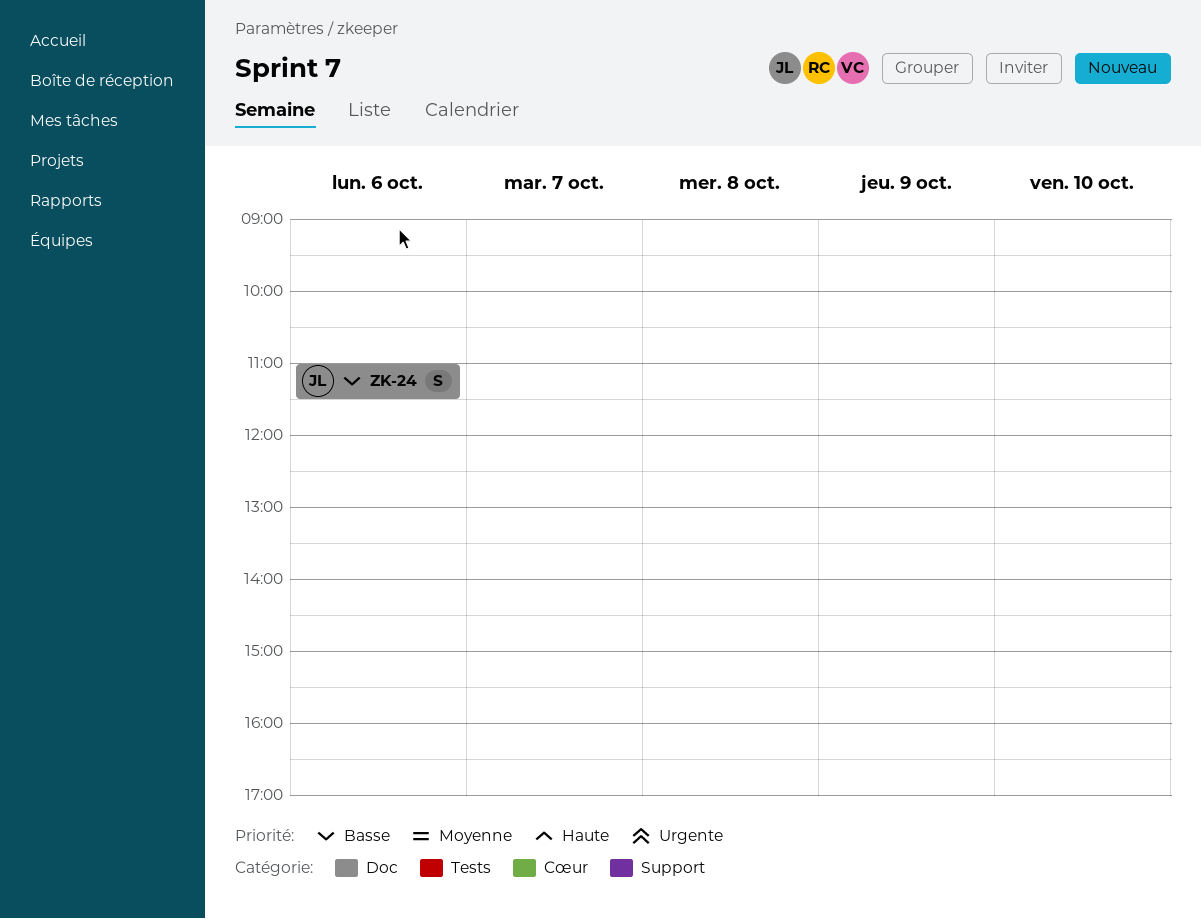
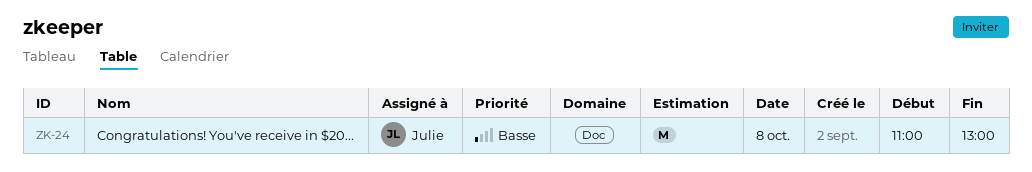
ZK-24, estimate: S -> M
ZK-24, day: Oct 6 -> Oct 8
ZK-24, ends: 11:30 -> 13:00

